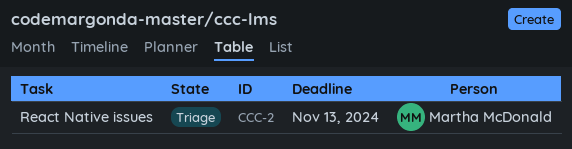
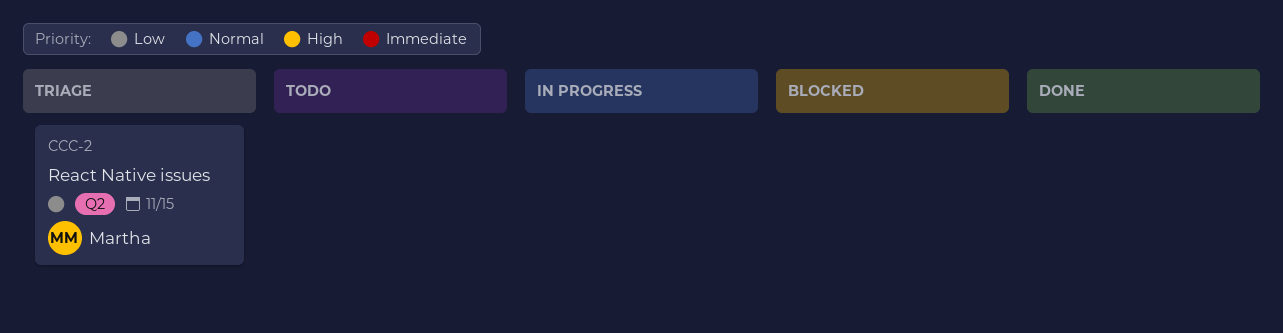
CCC-2, due: Nov 13 -> Nov 15

